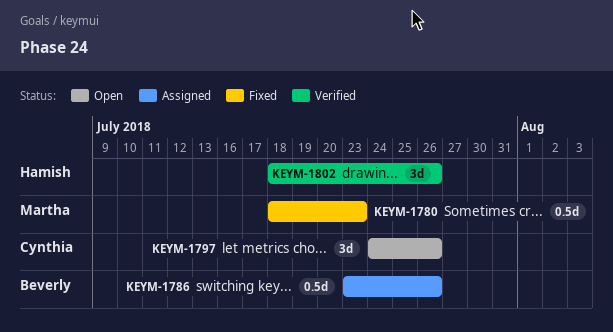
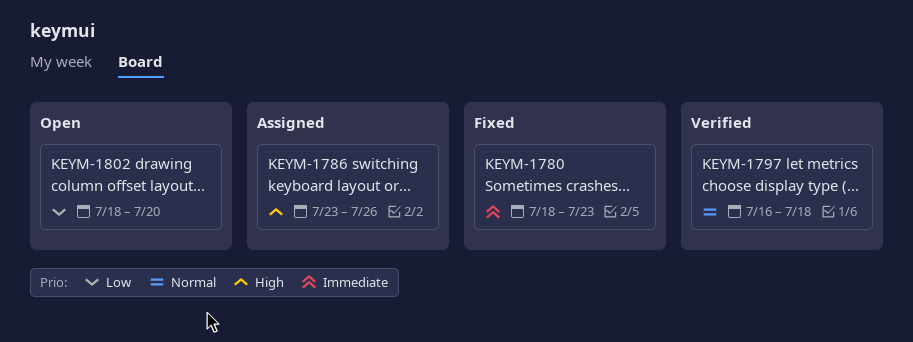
KEYM-1797, status: Open -> Verified
KEYM-1797, start: Jul 24 -> Jul 16
KEYM-1797, due: Jul 26 -> Jul 18
KEYM-1802, status: Verified -> Open
KEYM-1802, due: Jul 26 -> Jul 20

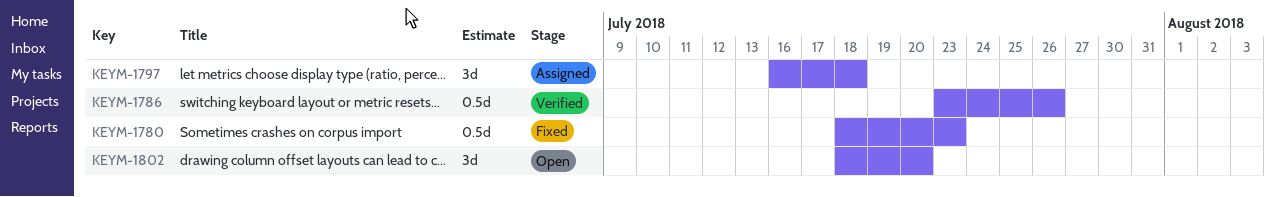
KEYM-1786, status: Assigned -> Verified
KEYM-1797, status: Verified -> Assigned

